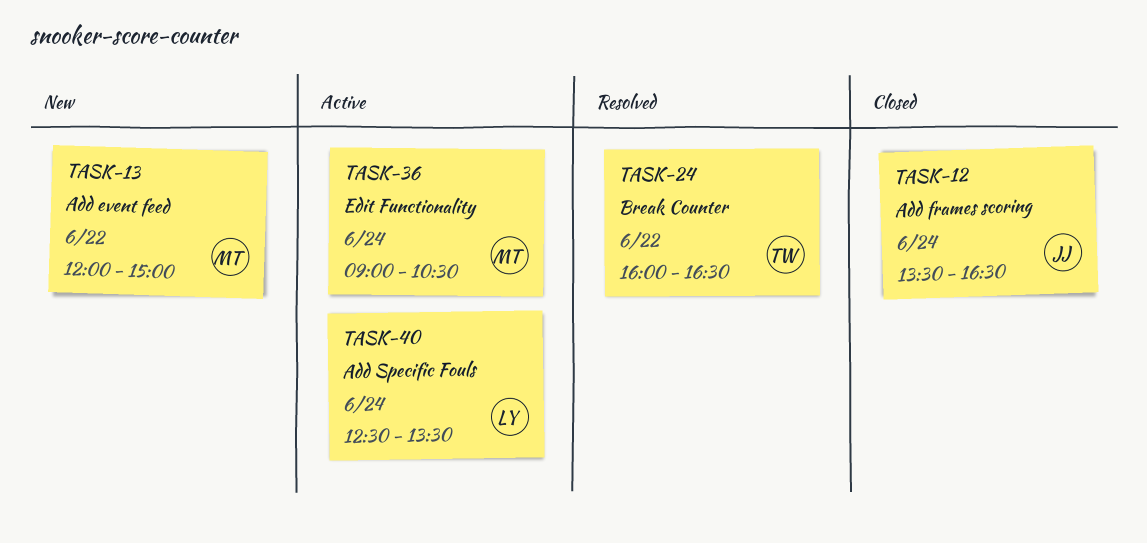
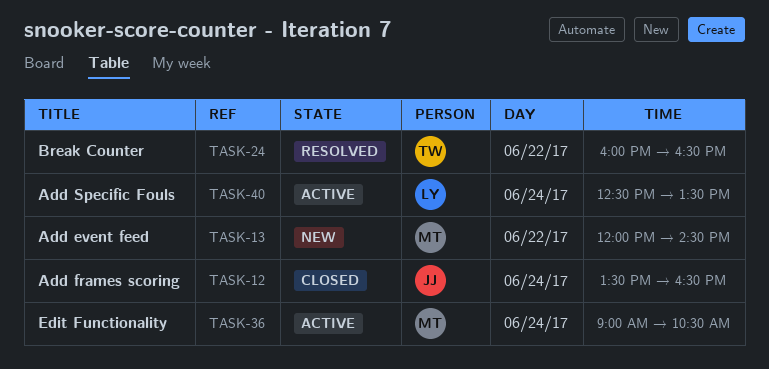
TASK-13, ends: 15:00 -> 14:30

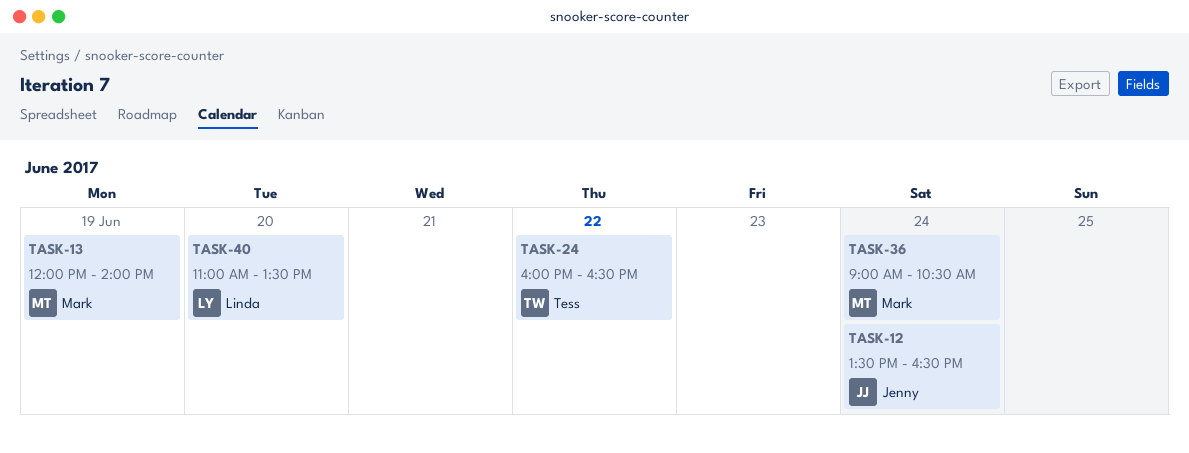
TASK-13, day: Jun 22 -> Jun 19
TASK-13, ends: 14:30 -> 14:00
TASK-40, day: Jun 24 -> Jun 20
TASK-40, begins: 12:30 -> 11:00

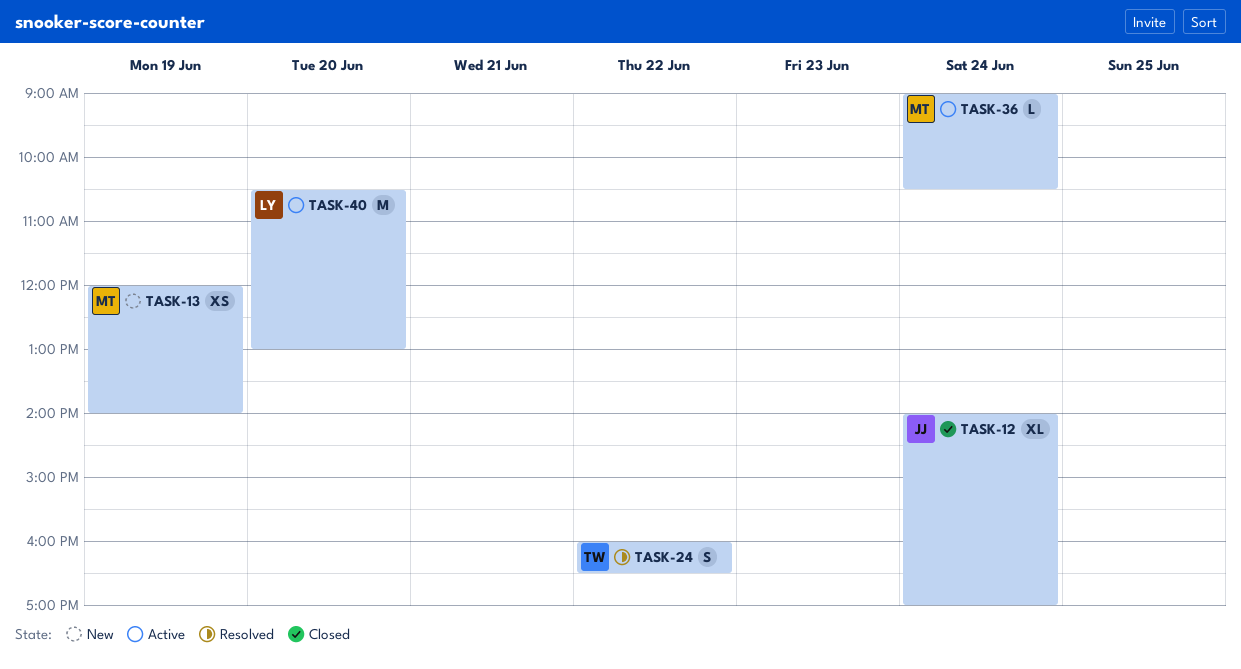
TASK-12, begins: 13:30 -> 14:00
TASK-12, ends: 16:30 -> 17:00
TASK-40, begins: 11:00 -> 10:30
TASK-40, ends: 13:30 -> 13:00

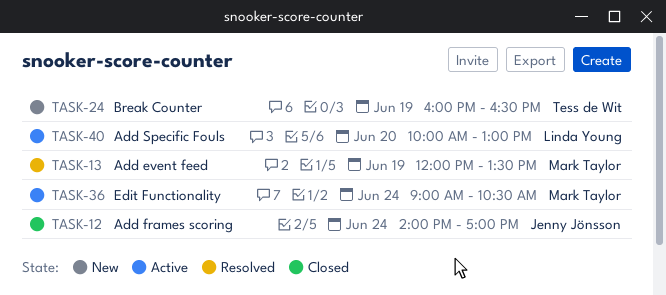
TASK-13, status: New -> Resolved
TASK-13, ends: 14:00 -> 13:30
TASK-24, status: Resolved -> New
TASK-24, day: Jun 22 -> Jun 19
TASK-40, begins: 10:30 -> 10:00

